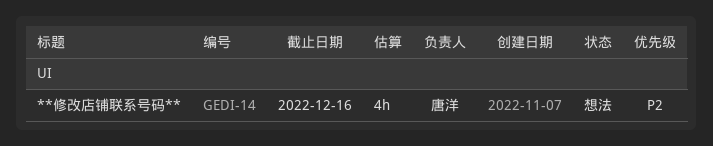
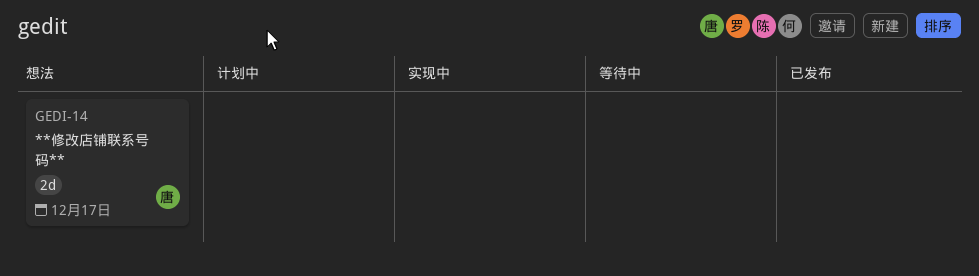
GEDI-14, estimate: 4h -> 2d
GEDI-14, due: Dec 16 -> Dec 17

